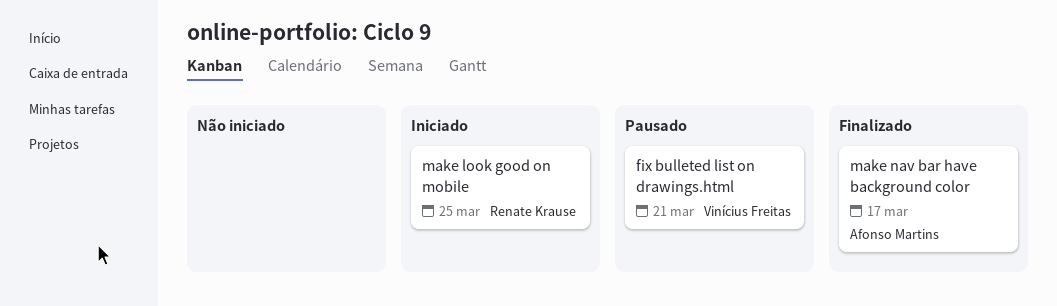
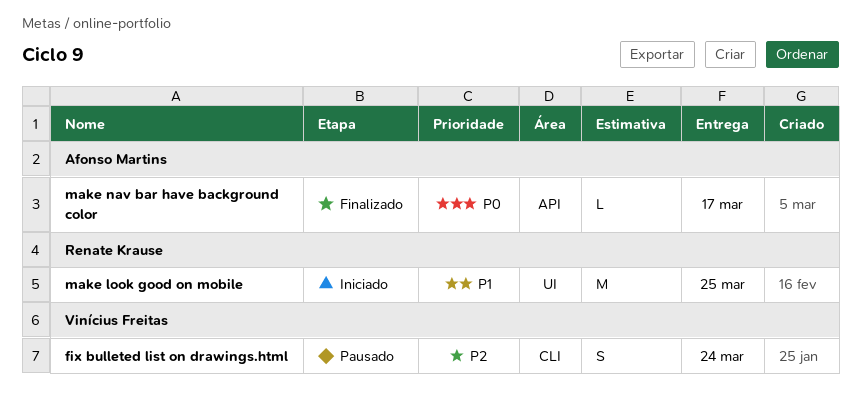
fix bulleted list on drawings.html, due: Mar 21 -> Mar 24

